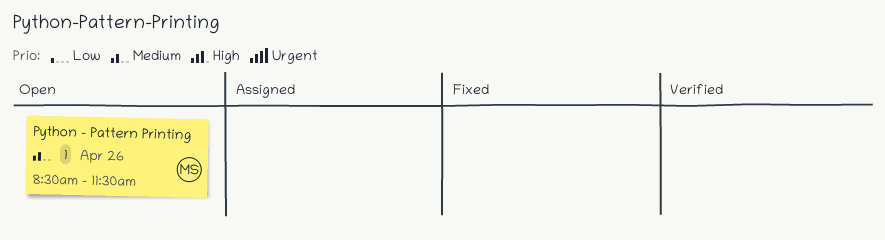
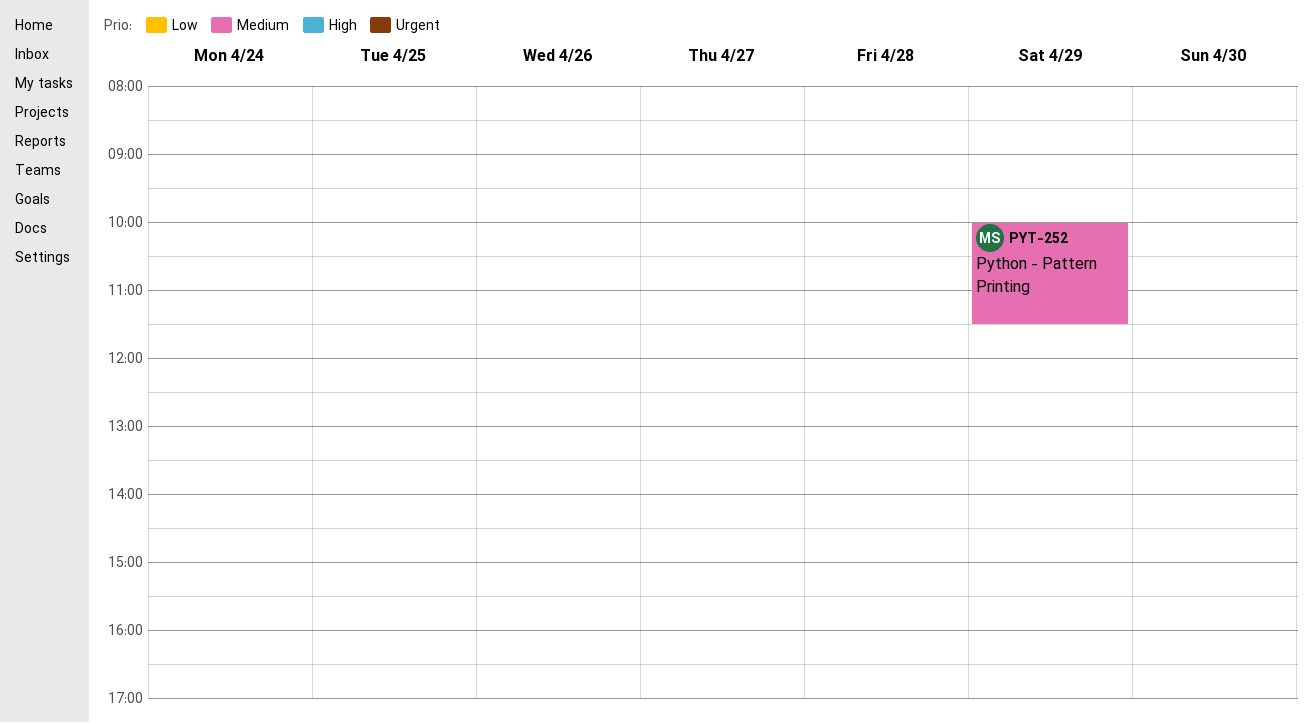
Python - Pattern Printing, day: Apr 26 -> Apr 29
Python - Pattern Printing, begins: 08:30 -> 10:00

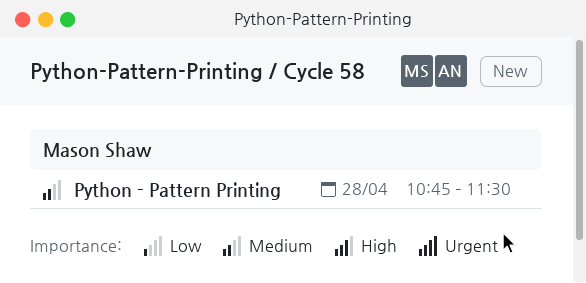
Python - Pattern Printing, day: Apr 29 -> Apr 28
Python - Pattern Printing, begins: 10:00 -> 10:45

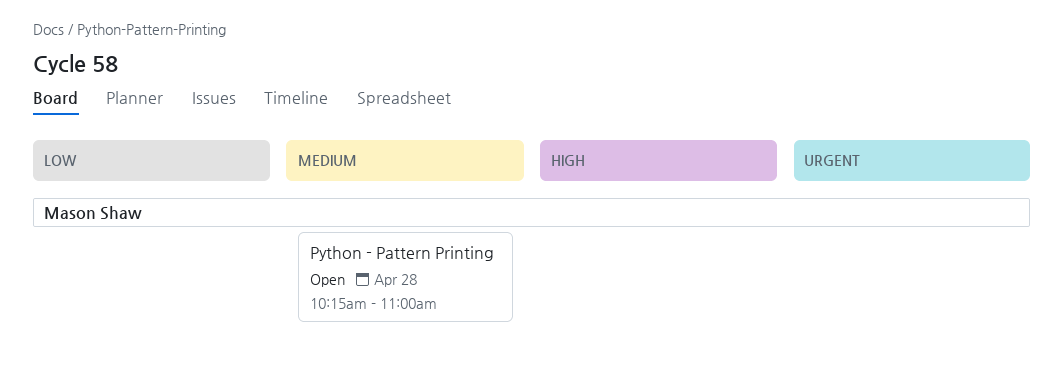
Python - Pattern Printing, begins: 10:45 -> 10:15
Python - Pattern Printing, ends: 11:30 -> 11:00

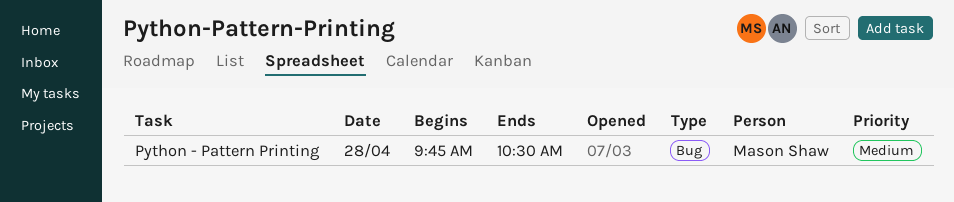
Python - Pattern Printing, begins: 10:15 -> 09:45
Python - Pattern Printing, ends: 11:00 -> 10:30

